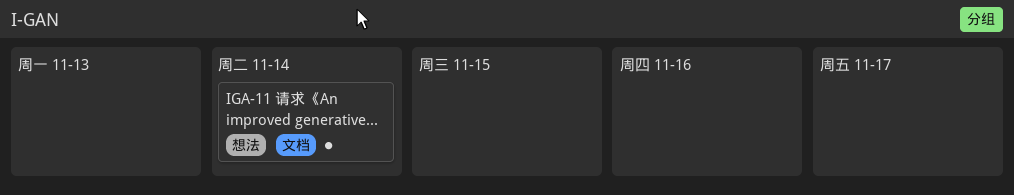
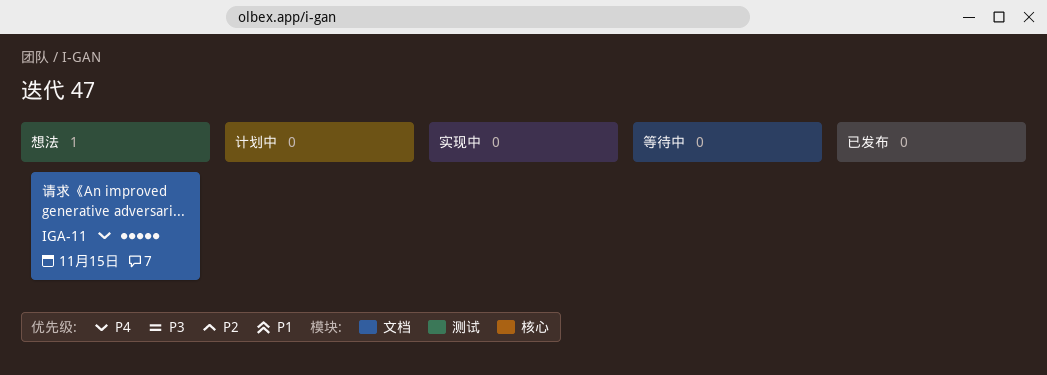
IGA-11, estimate: 1 -> 5
IGA-11, due: Nov 14 -> Nov 15

